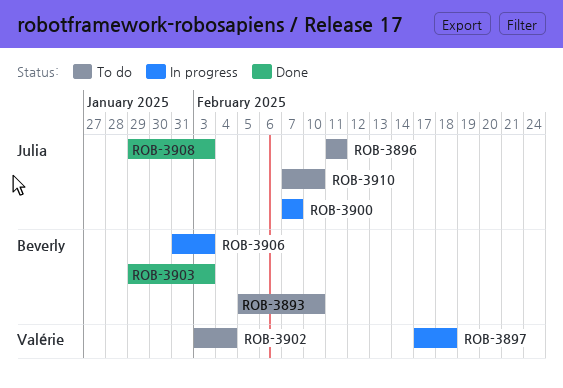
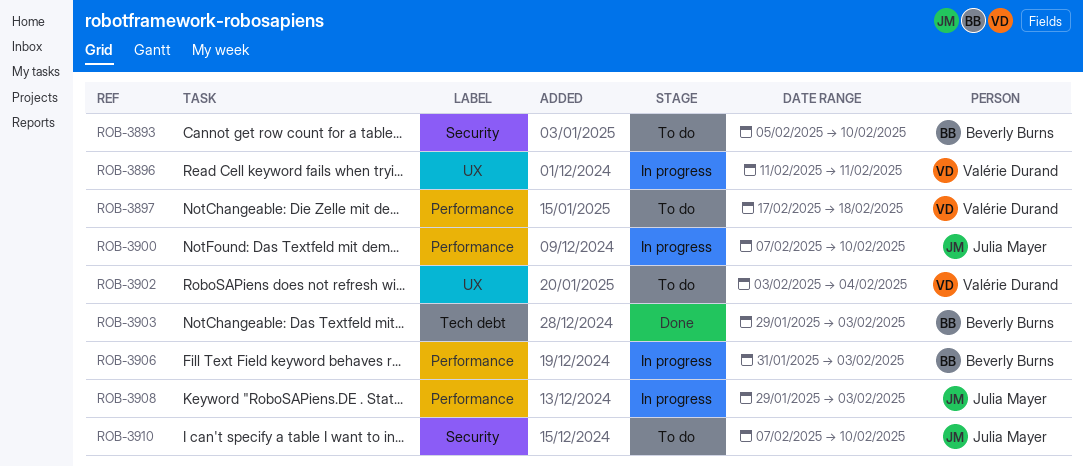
ROB-3896, status: To do -> In progress
ROB-3896, owner: Julia Mayer -> Valérie Durand
ROB-3897, status: In progress -> To do
ROB-3900, due: Feb 7 -> Feb 10
ROB-3908, status: Done -> In progress

